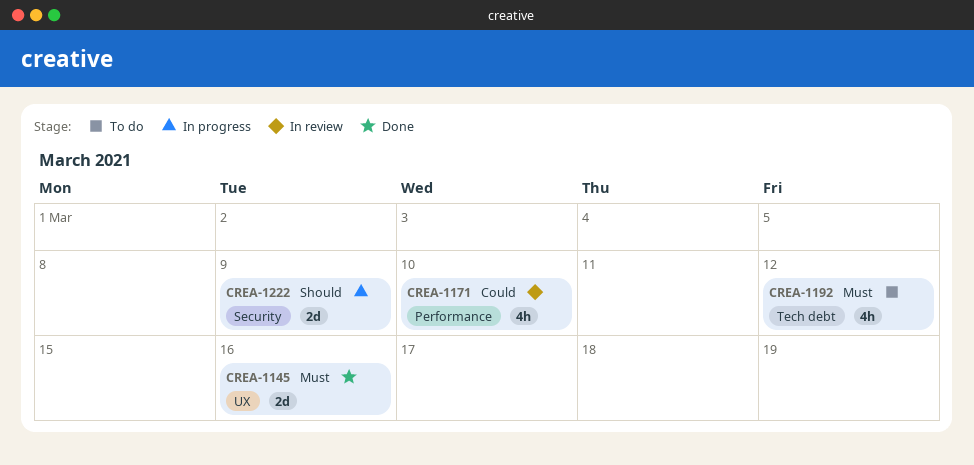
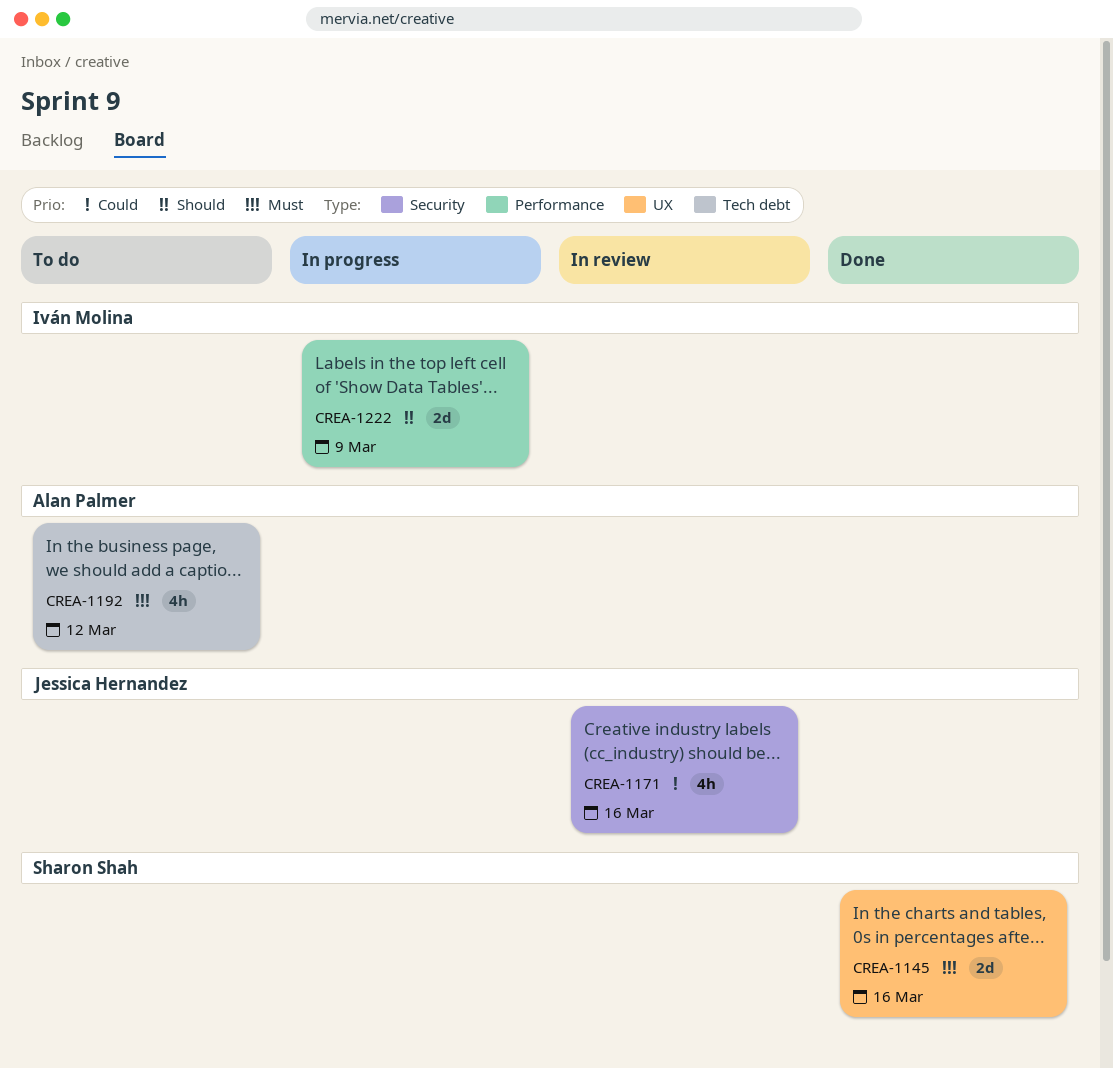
CREA-1171, label: Performance -> Security
CREA-1171, due: Mar 10 -> Mar 16
CREA-1222, label: Security -> Performance

